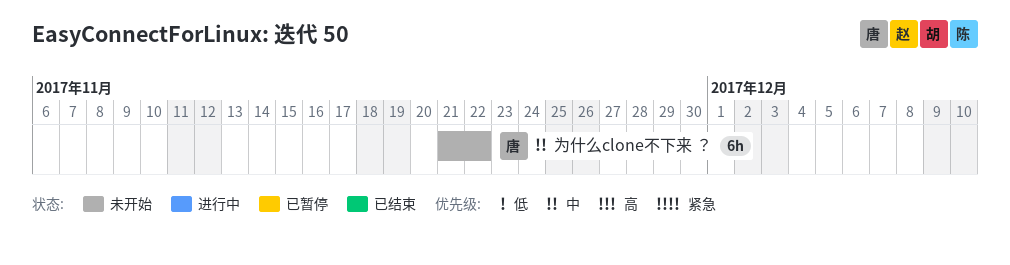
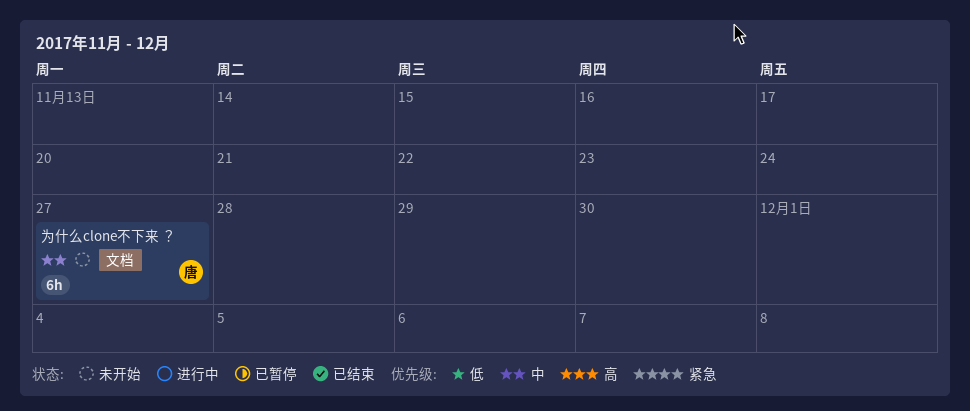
为什么clone不下来 ？, due: Nov 22 -> Nov 27

